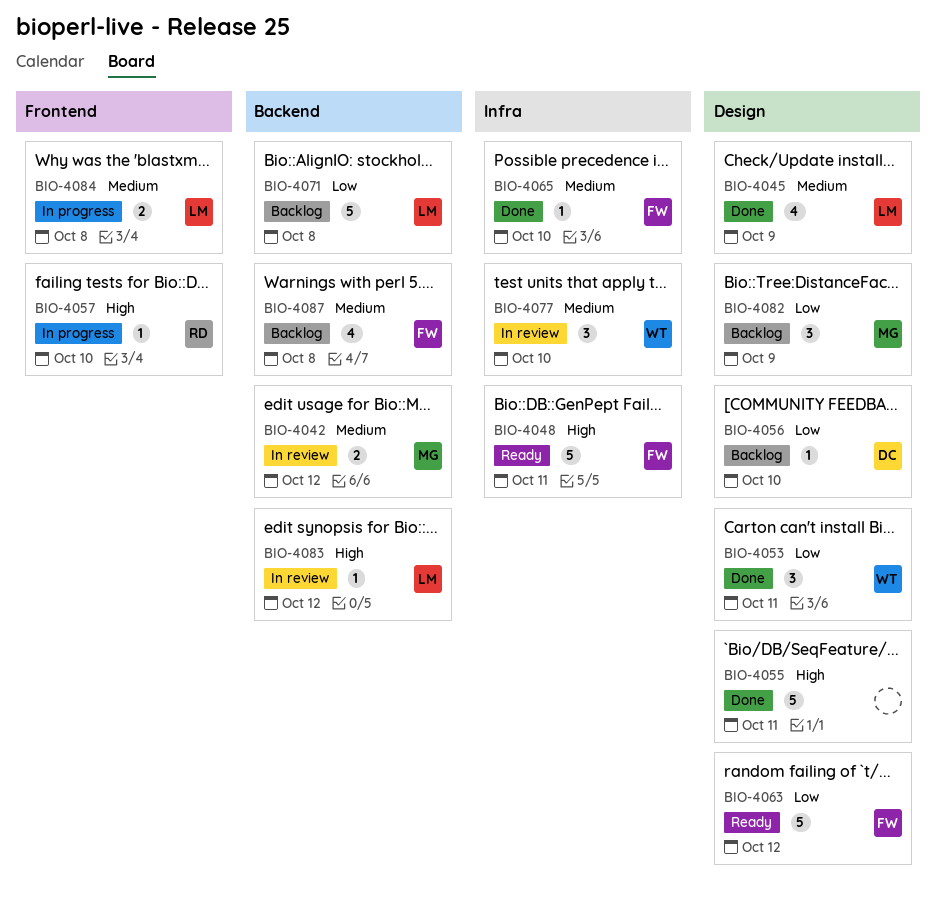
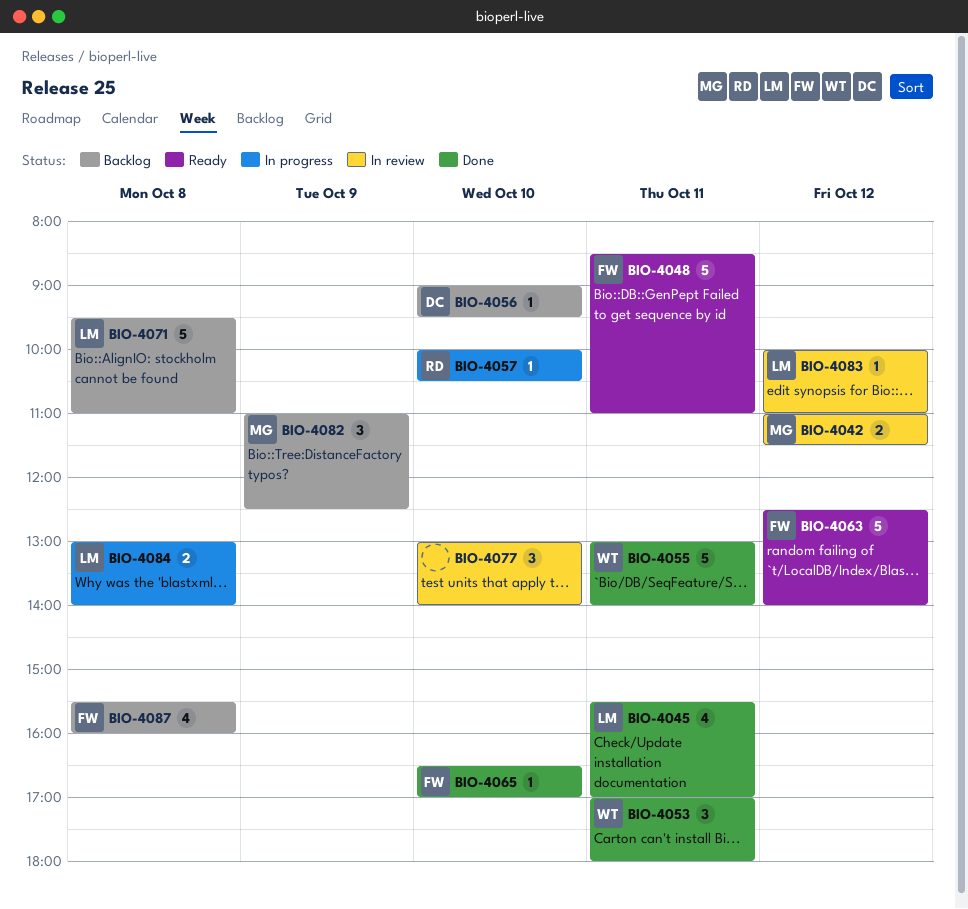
BIO-4045, day: Oct 9 -> Oct 11
BIO-4055, owner: none -> WT
BIO-4077, owner: WT -> none

